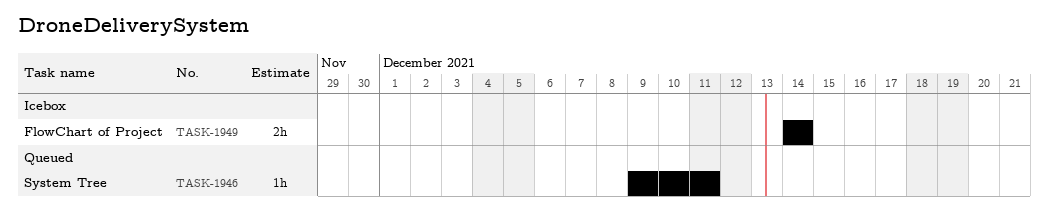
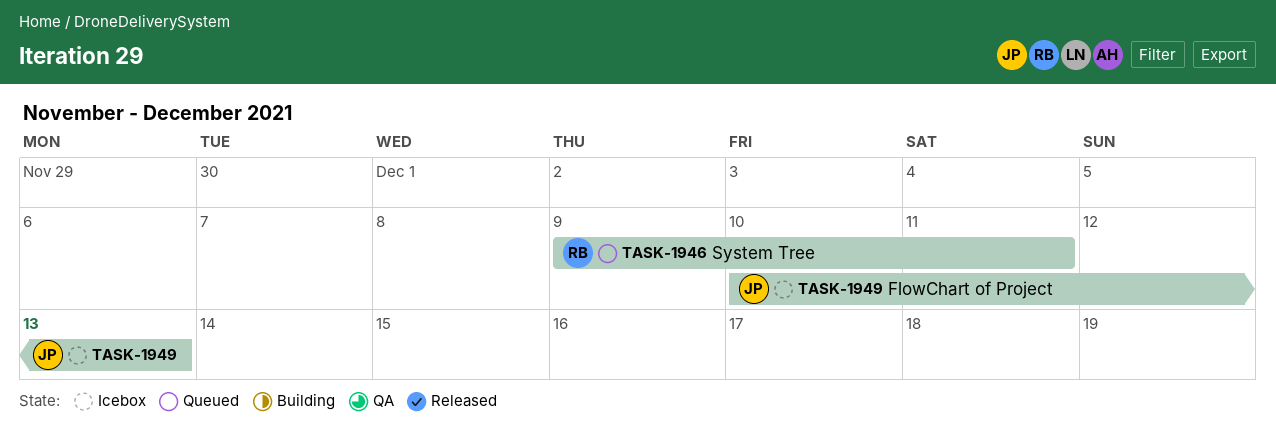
TASK-1949, start: Dec 14 -> Dec 10
TASK-1949, due: Dec 14 -> Dec 13

